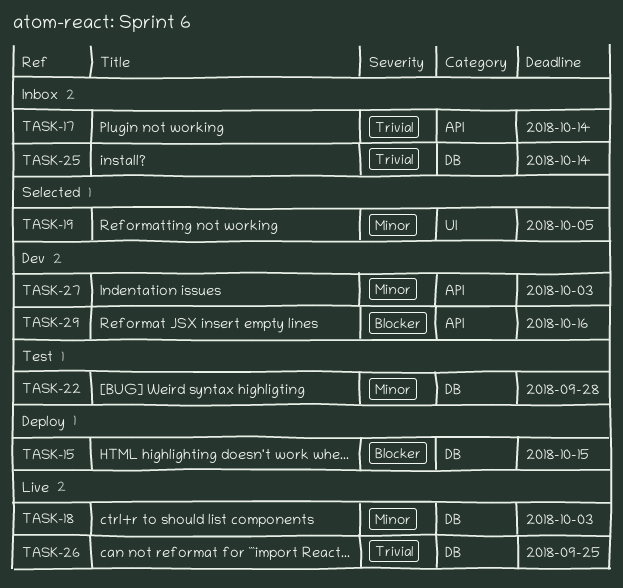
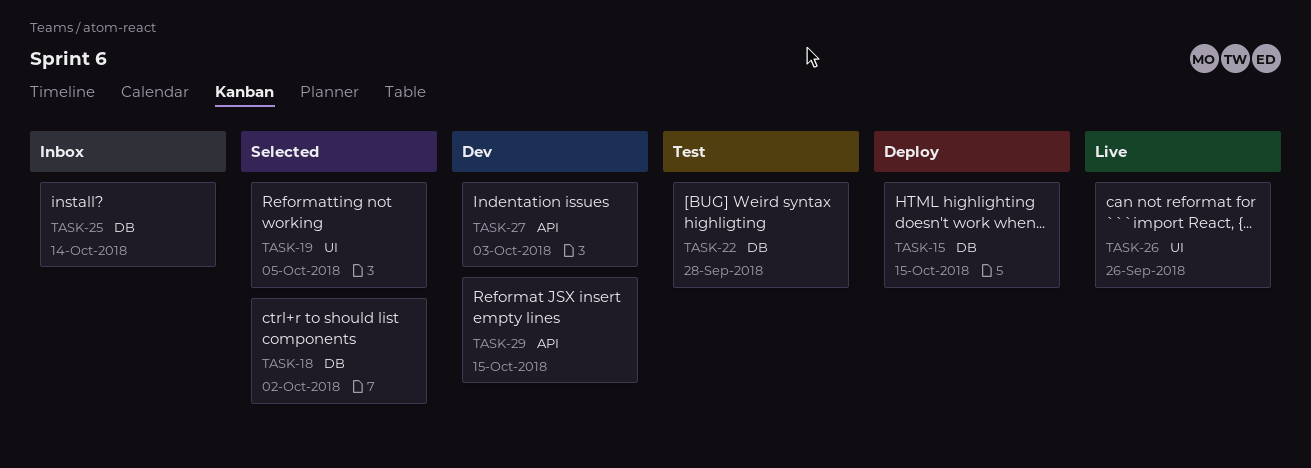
TASK-17: present -> none
TASK-18, status: Live -> Selected
TASK-18, due: Oct 3 -> Oct 2
TASK-26, label: DB -> UI
TASK-26, due: Sep 25 -> Sep 26
TASK-29, due: Oct 16 -> Oct 15

